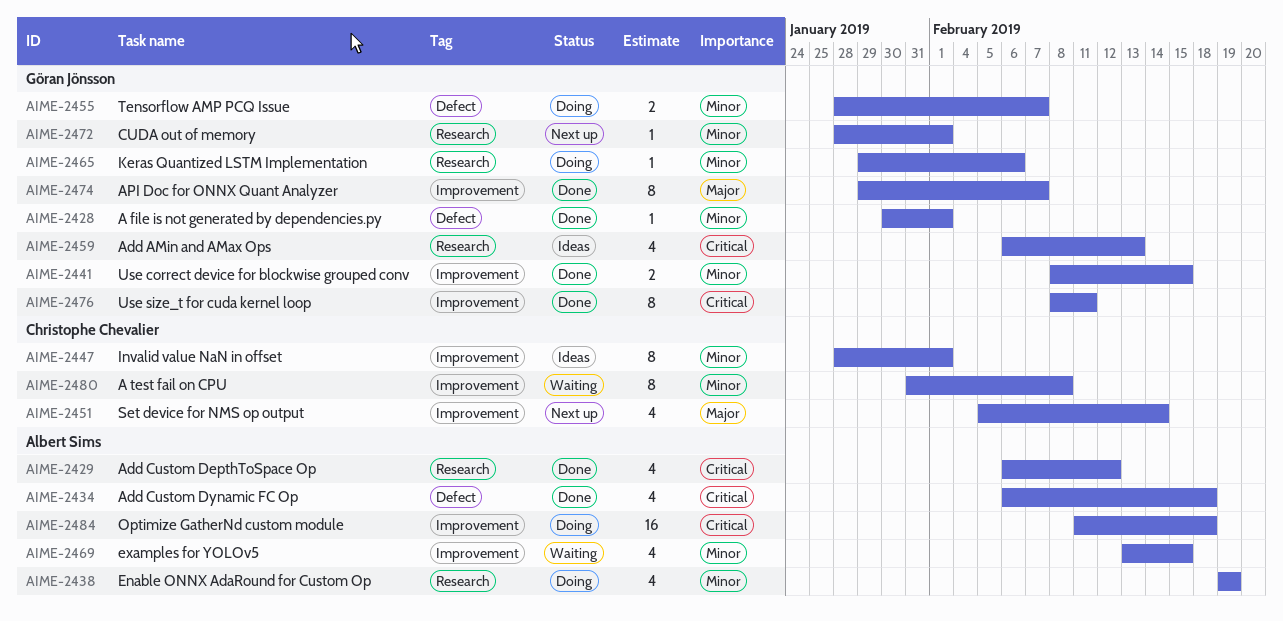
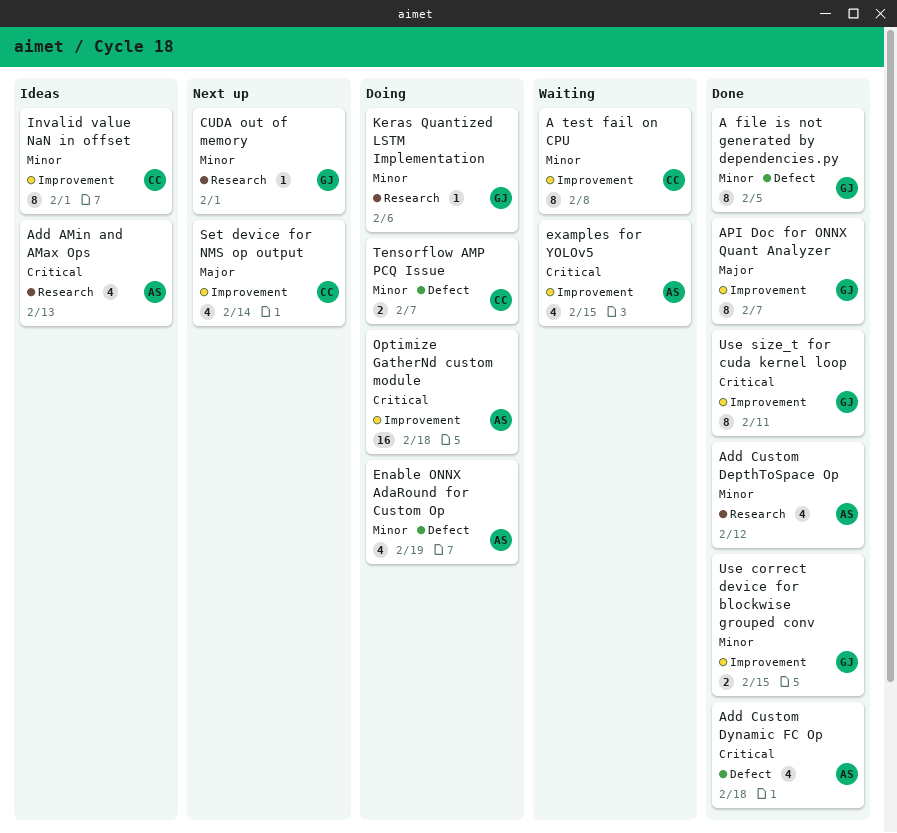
A file is not generated by dependencies.py, estimate: 1 -> 8
A file is not generated by dependencies.py, due: Feb 1 -> Feb 5
Add AMin and AMax Ops, owner: Göran Jönsson -> Albert Sims
Add Custom DepthToSpace Op, priority: Critical -> Minor
Enable ONNX AdaRound for Custom Op, label: Research -> Defect
examples for YOLOv5, priority: Minor -> Critical
Tensorflow AMP PCQ Issue, owner: Göran Jönsson -> Christophe Chevalier

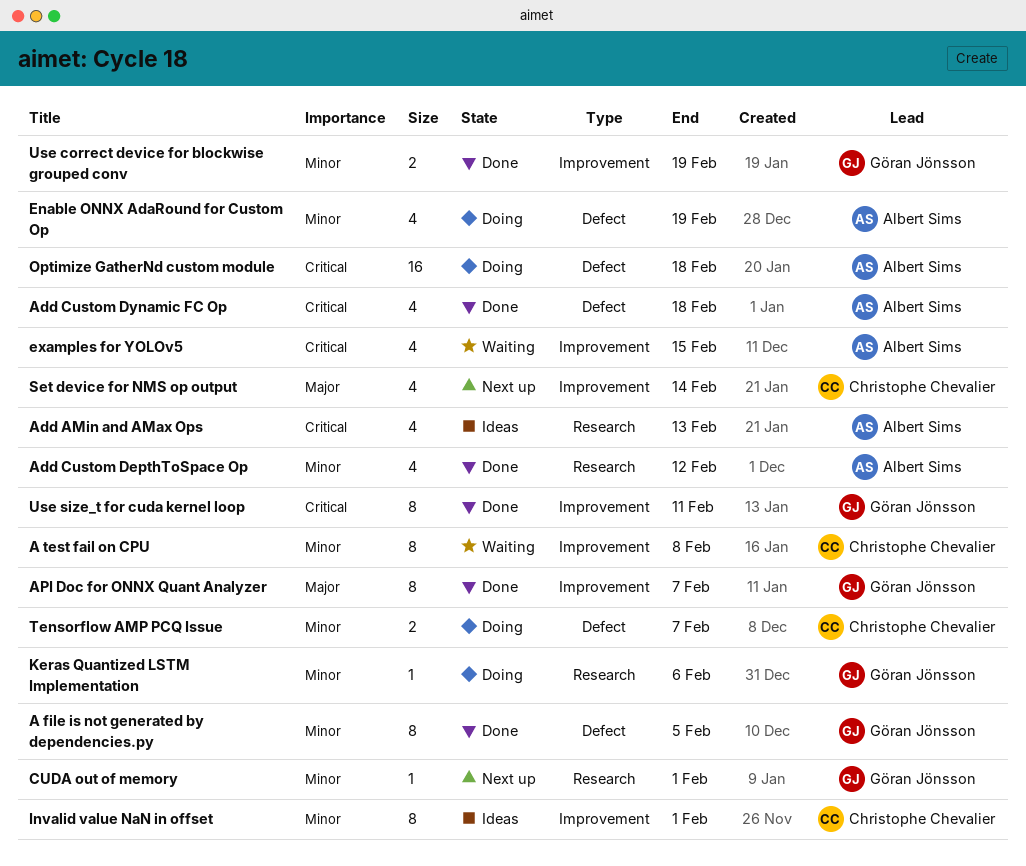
Optimize GatherNd custom module, label: Improvement -> Defect
Use correct device for blockwise grouped conv, due: Feb 15 -> Feb 19

